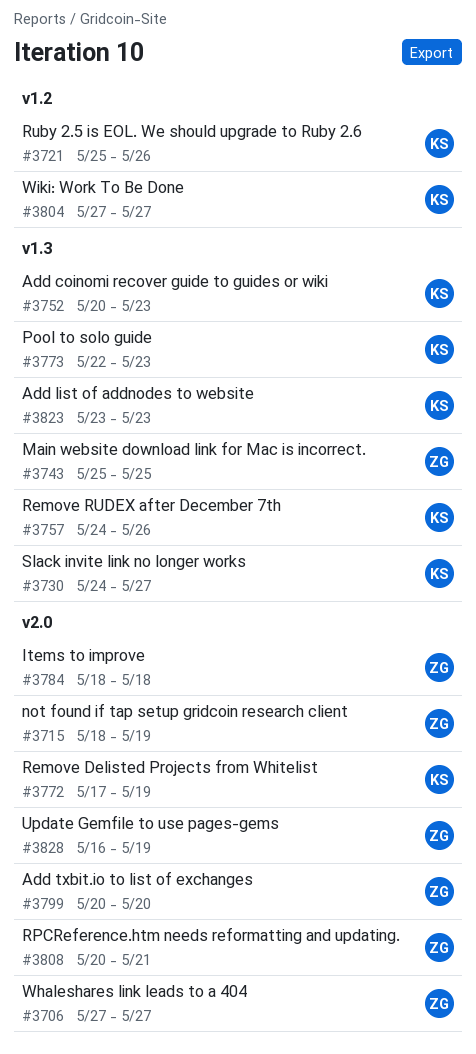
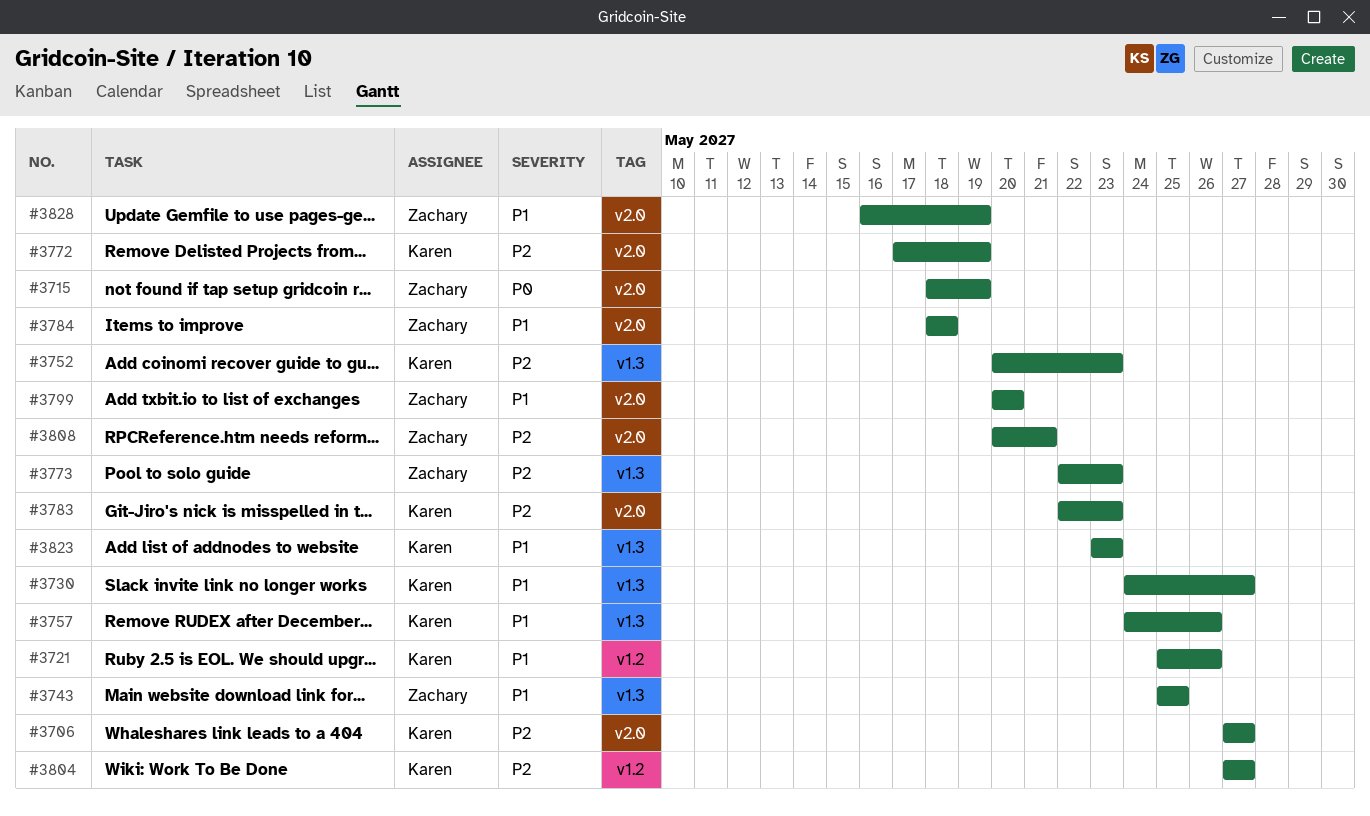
#3706, owner: Zachary -> Karen
#3773, owner: Karen -> Zachary
#3783: none -> present

